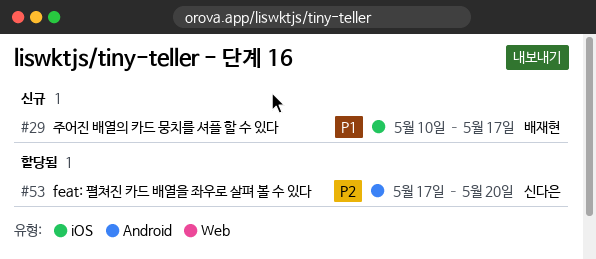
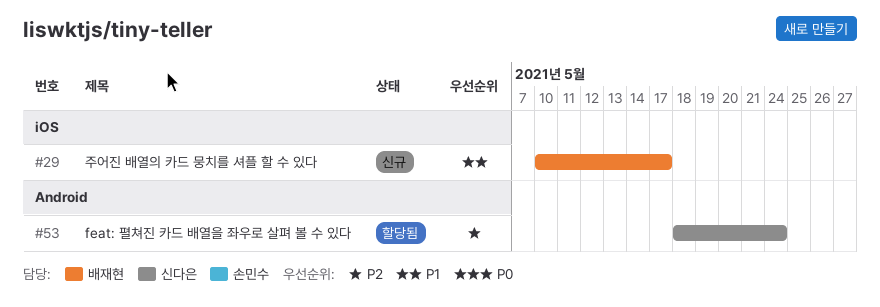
#53, start: May 17 -> May 18
#53, due: May 20 -> May 24

